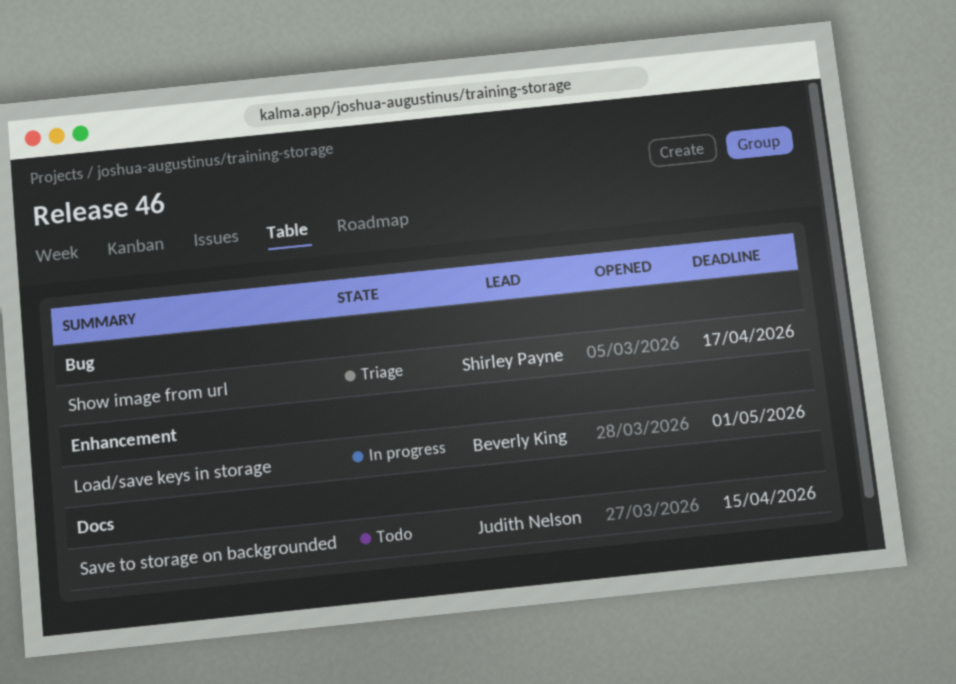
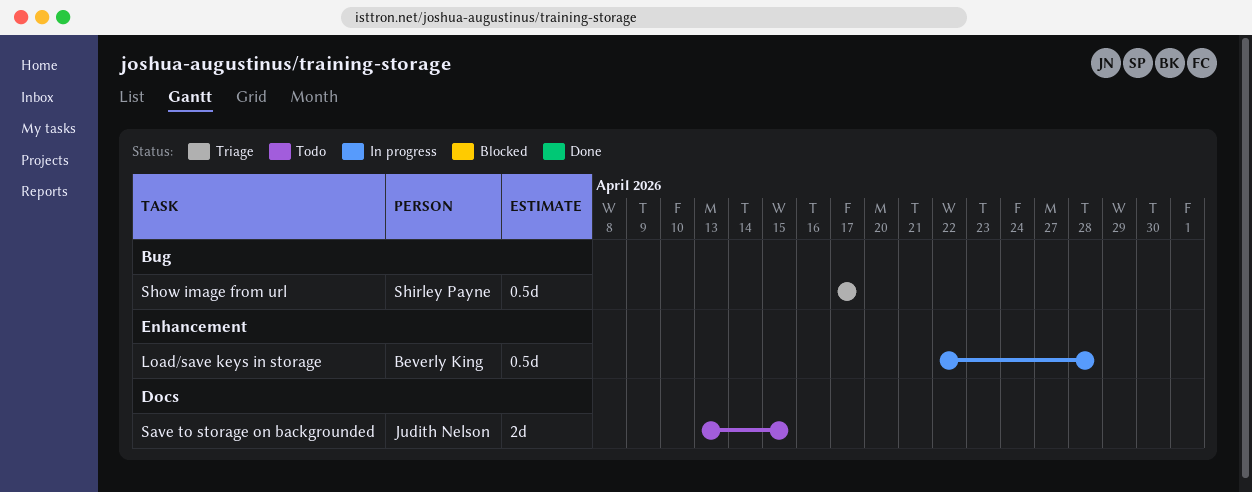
Load/save keys in storage, due: May 1 -> Apr 28

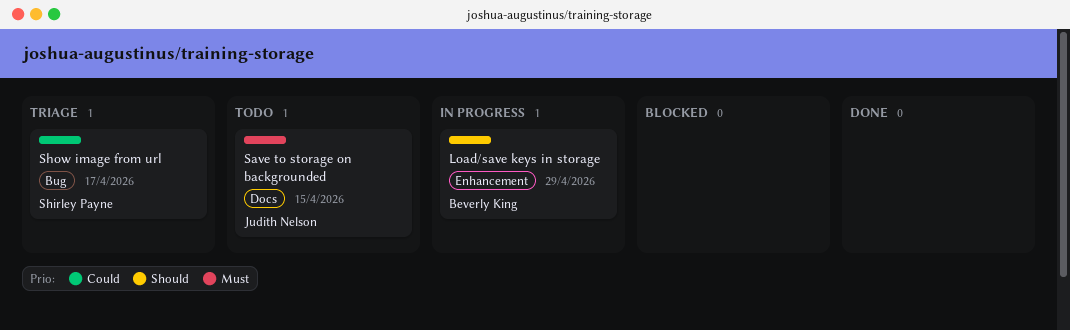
Load/save keys in storage, due: Apr 28 -> Apr 29

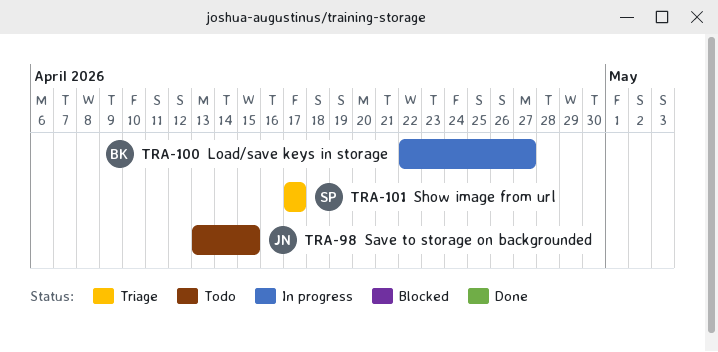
Load/save keys in storage, due: Apr 29 -> Apr 27

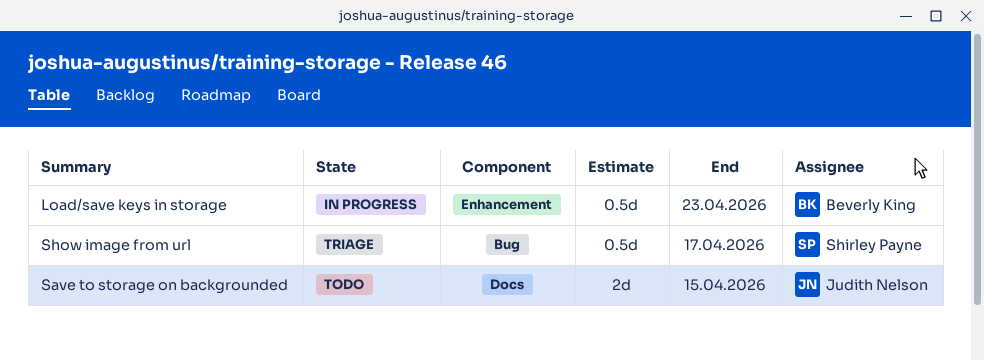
Load/save keys in storage, due: Apr 27 -> Apr 23

